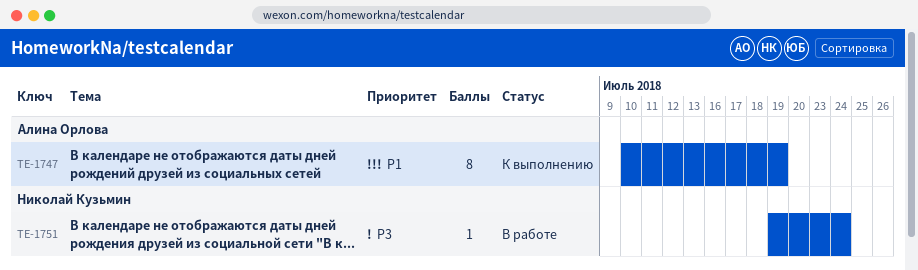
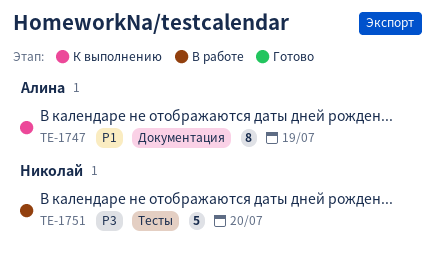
TE-1751, estimate: 1 -> 5
TE-1751, due: Jul 24 -> Jul 20

